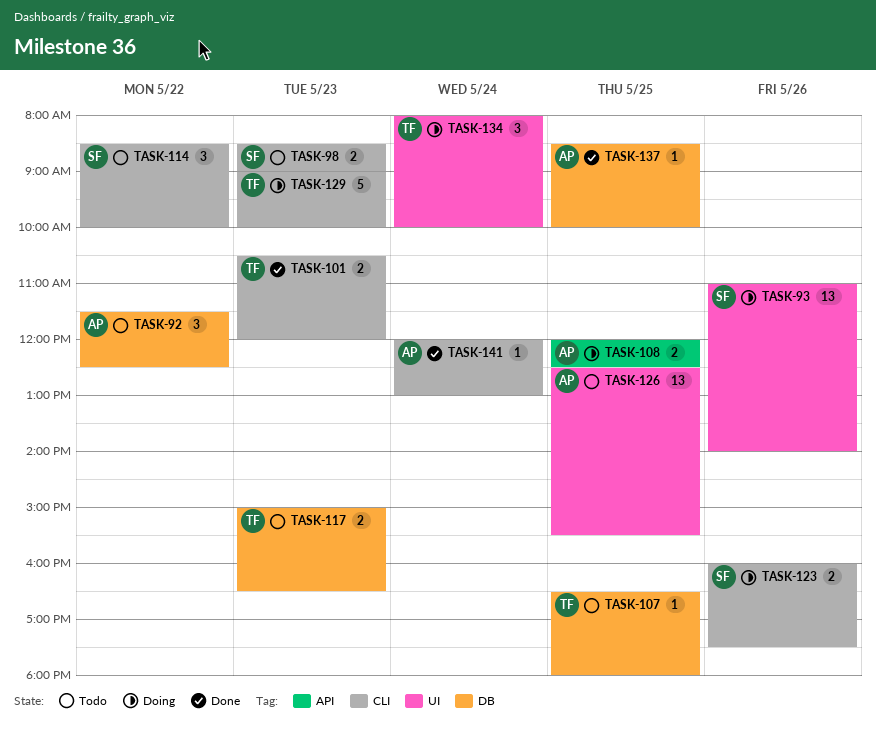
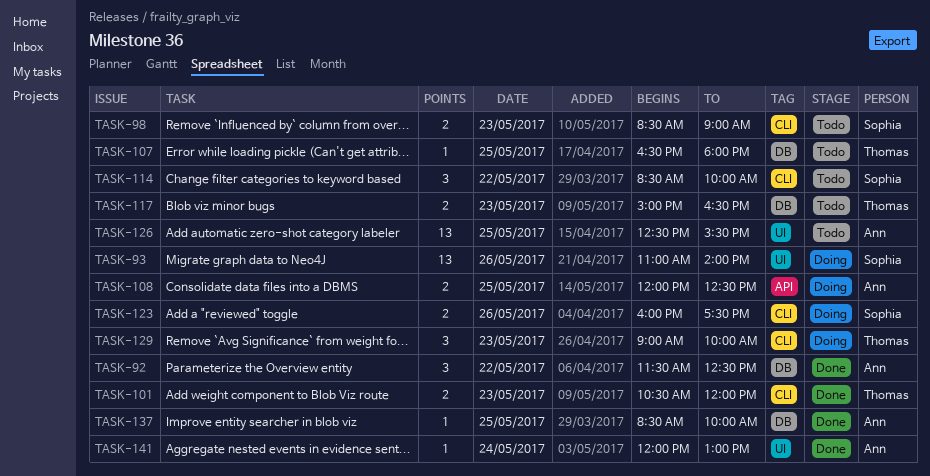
TASK-92, status: Todo -> Done
TASK-129, estimate: 5 -> 3
TASK-134: present -> none
TASK-141, label: CLI -> UI

